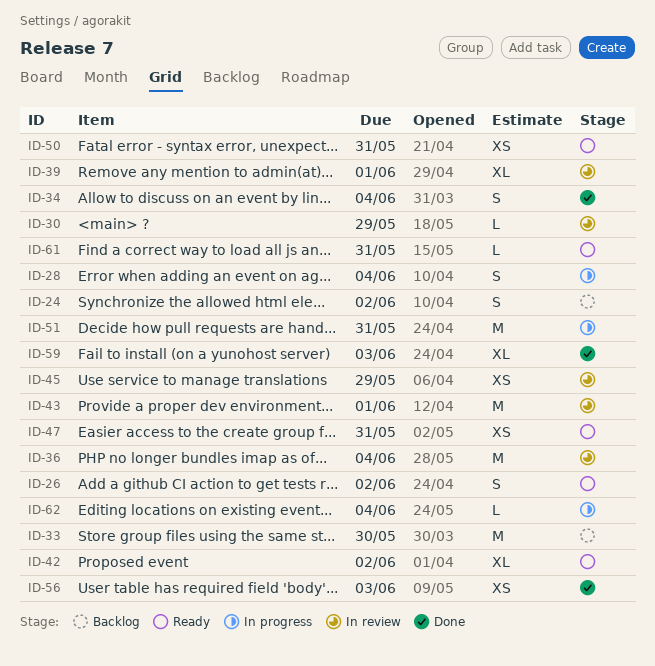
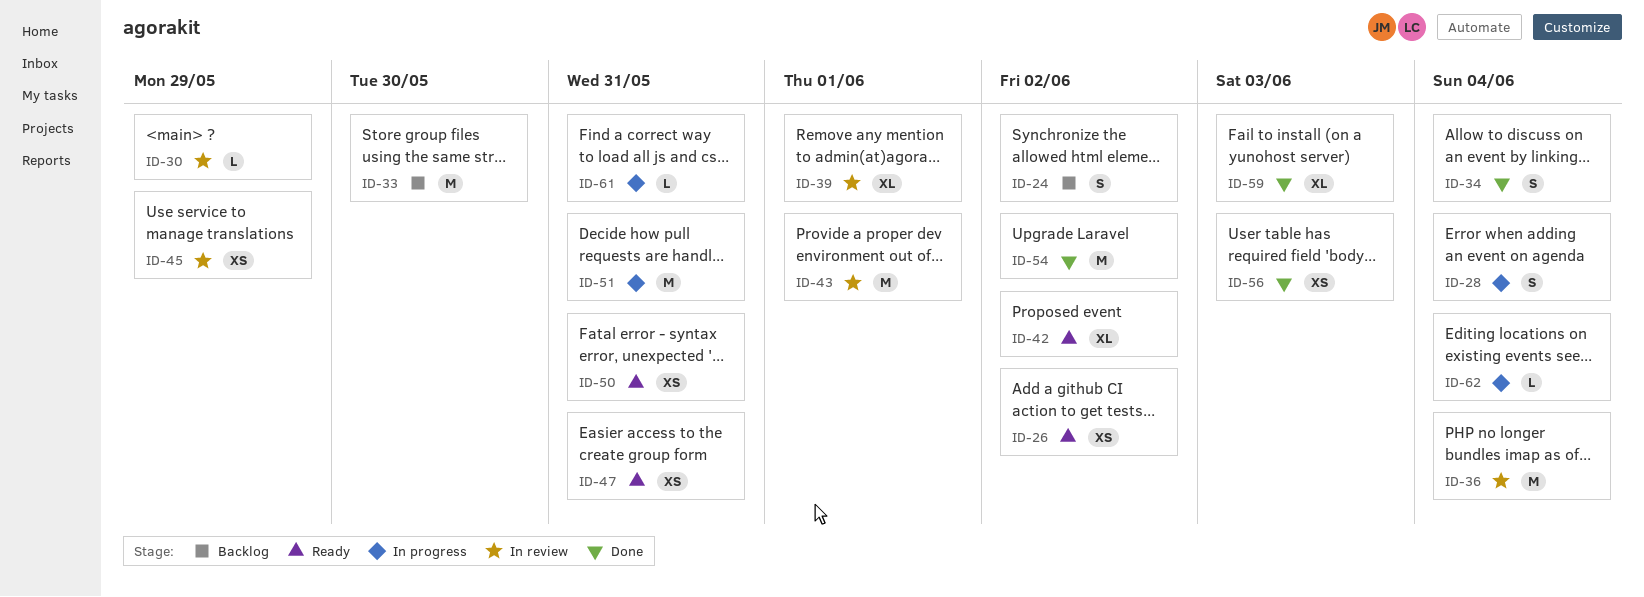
ID-26, estimate: S -> XS
ID-54: none -> present
ID-61, status: Ready -> In progress

